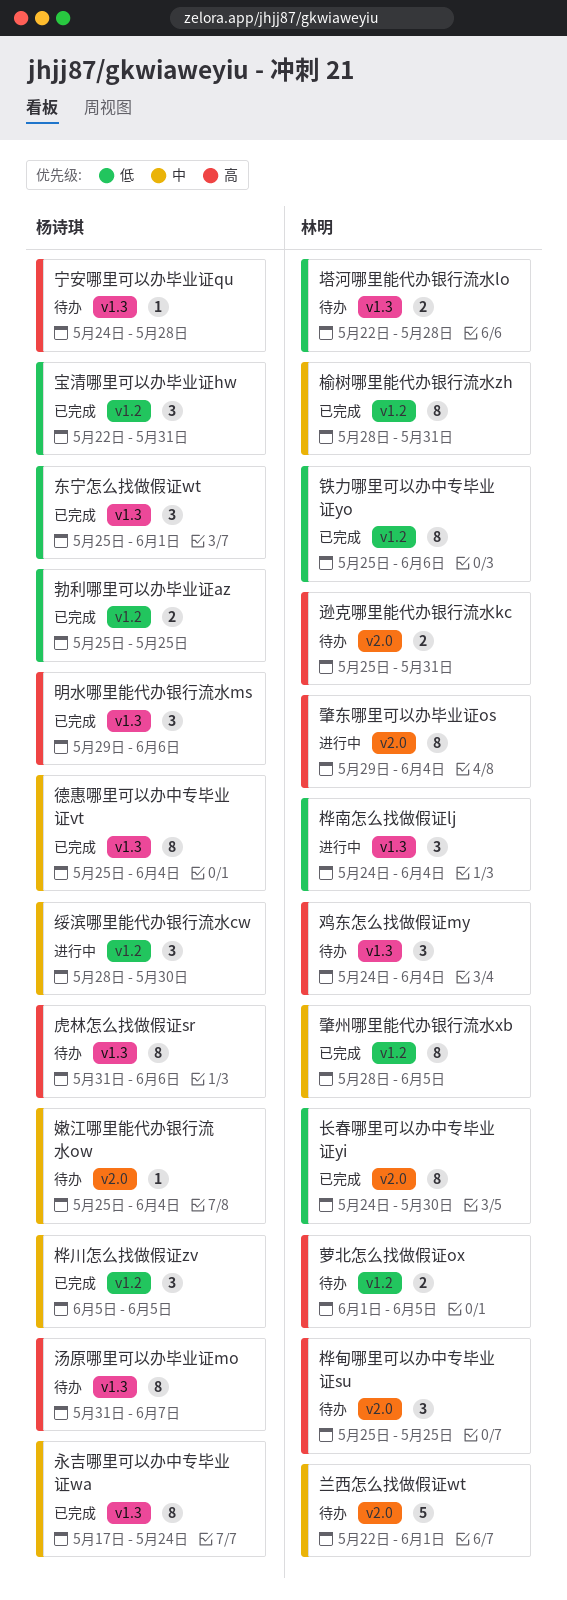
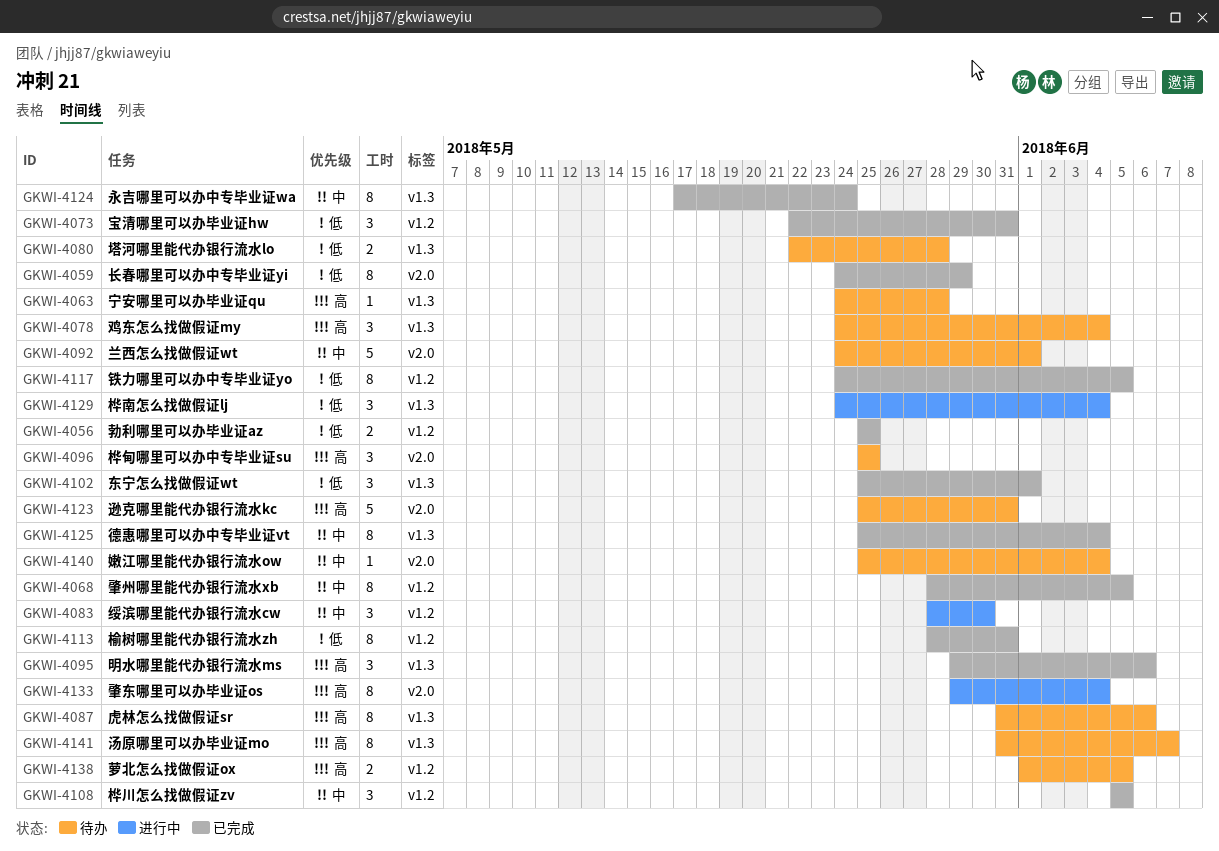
兰西怎么找做假证wt, start: May 22 -> May 24
榆树哪里能代办银行流水zh, priority: 中 -> 低
逊克哪里能代办银行流水kc, estimate: 2 -> 5
铁力哪里可以办中专毕业证yo, start: May 25 -> May 24
铁力哪里可以办中专毕业证yo, due: Jun 6 -> Jun 5
长春哪里可以办中专毕业证yi, due: May 30 -> May 29

